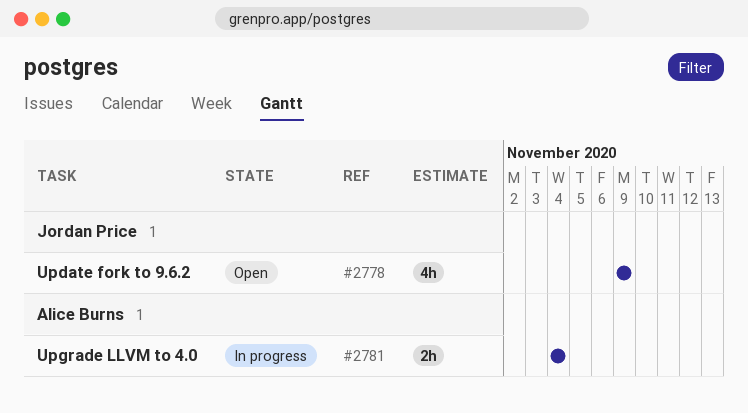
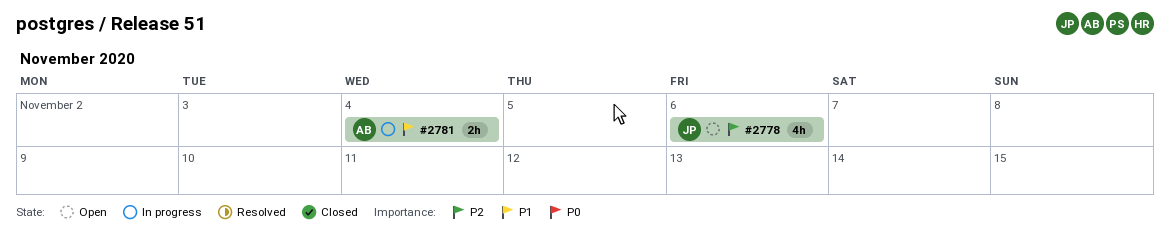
#2778, start: Nov 9 -> Nov 6
#2778, due: Nov 9 -> Nov 6

